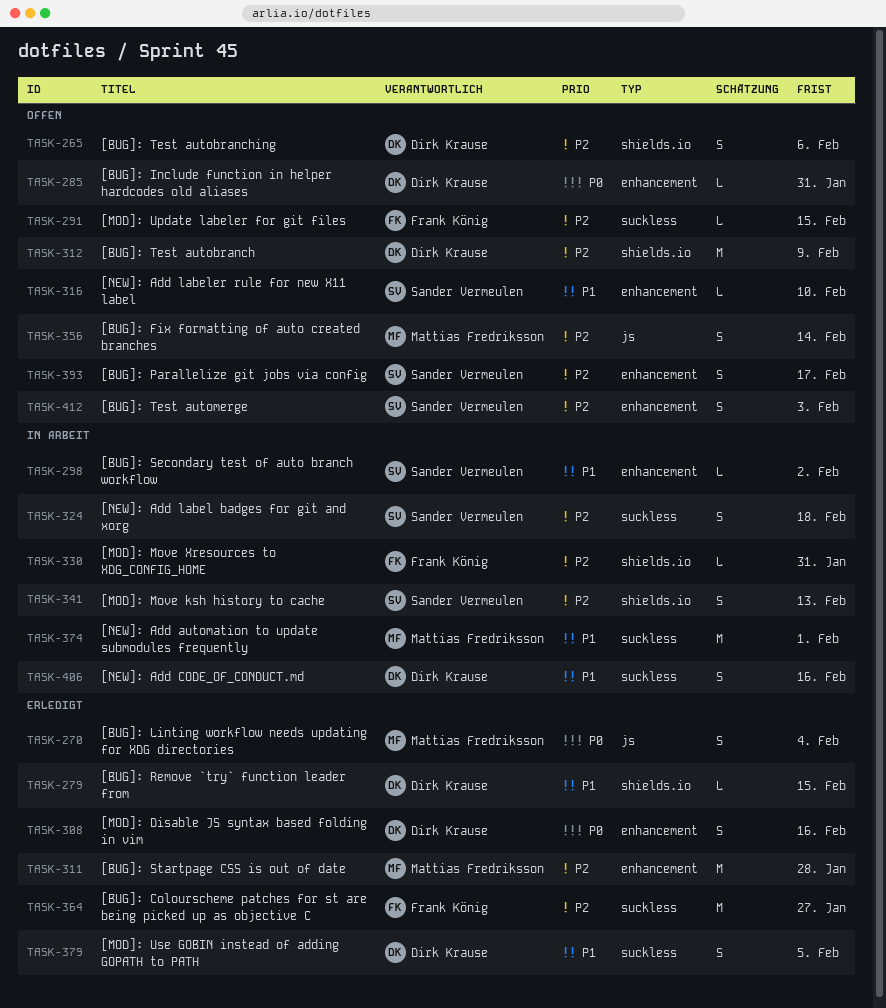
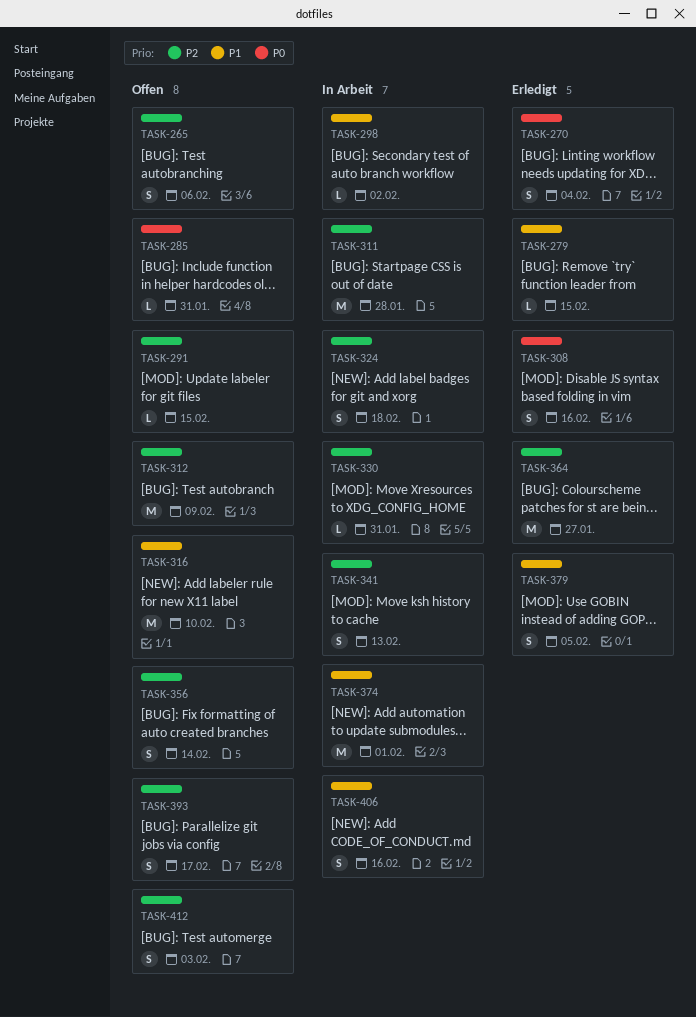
TASK-311, status: Erledigt -> In Arbeit
TASK-316, estimate: L -> M

